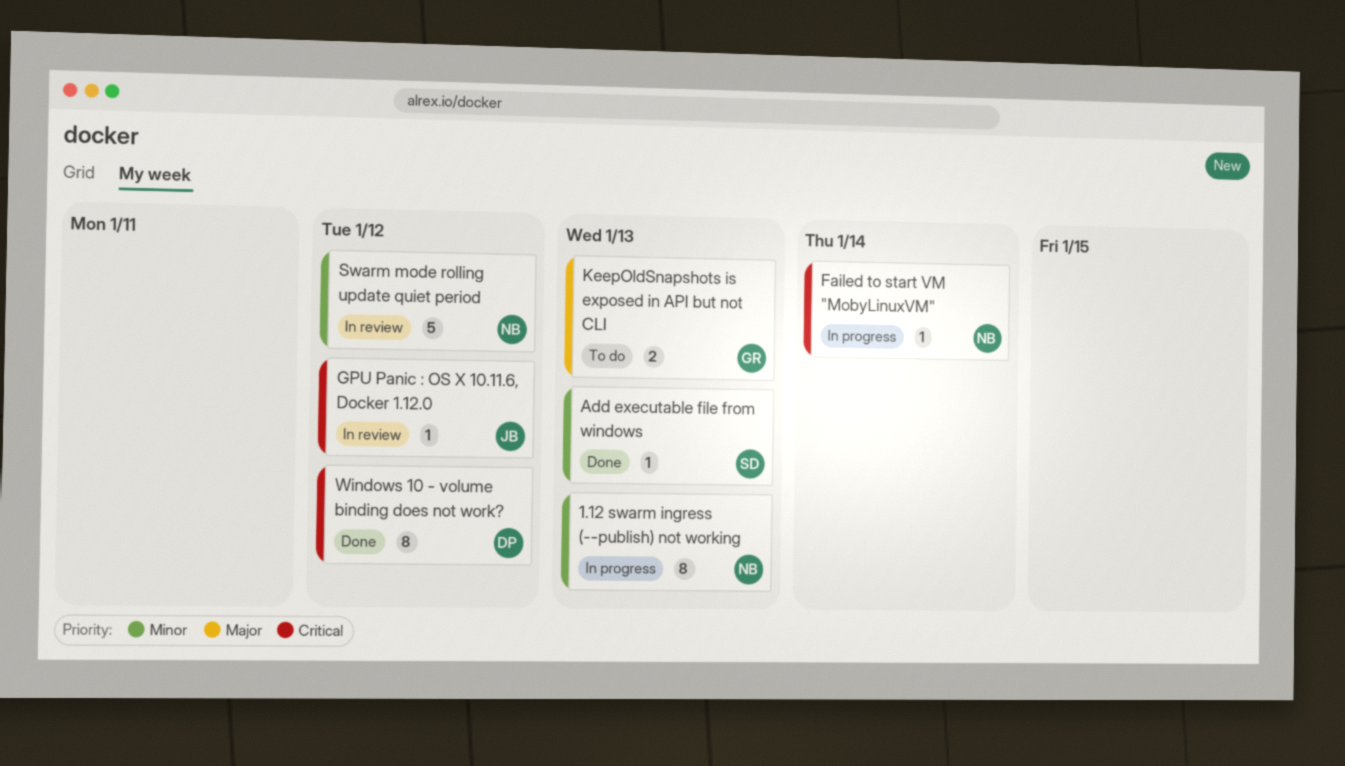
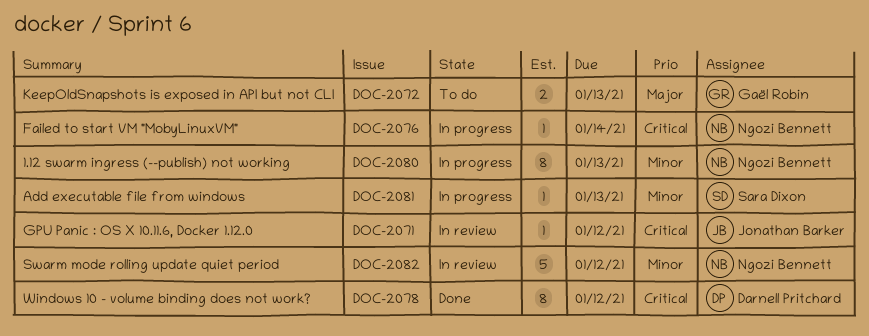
Add executable file from windows, status: Done -> In progress

